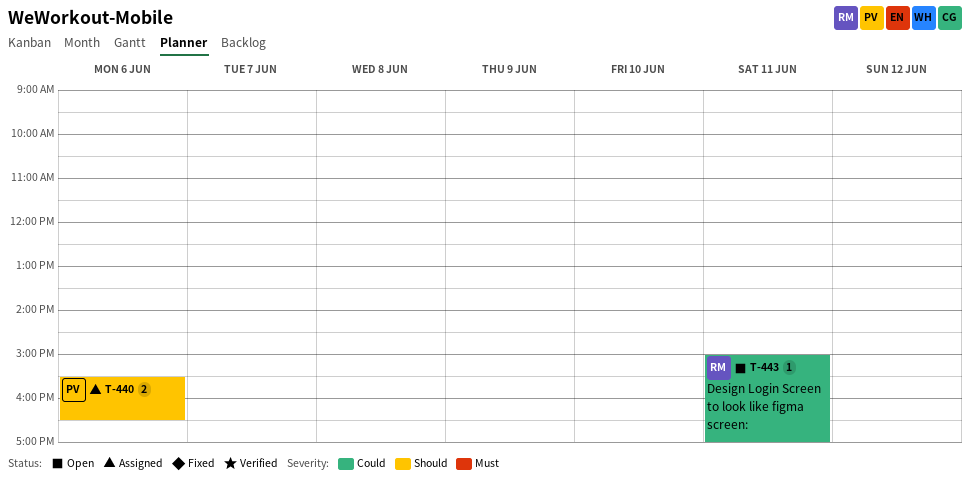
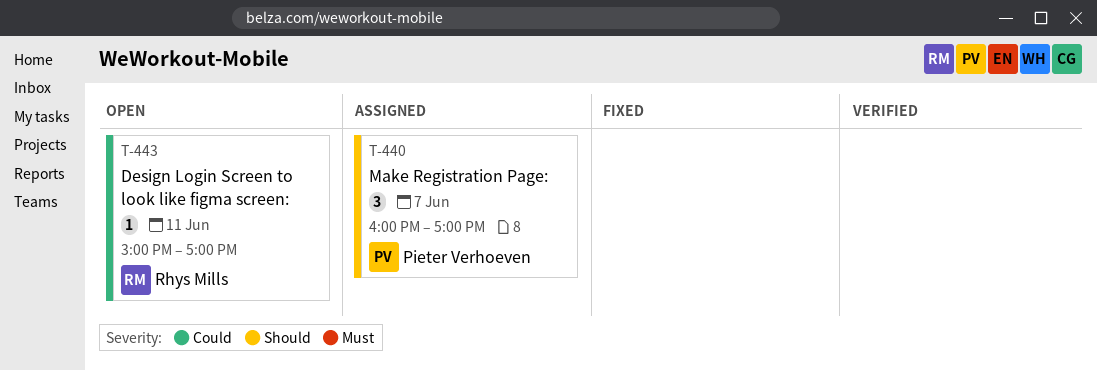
T-440, estimate: 2 -> 3
T-440, day: Jun 6 -> Jun 7
T-440, begins: 15:30 -> 16:00
T-440, ends: 16:30 -> 17:00

